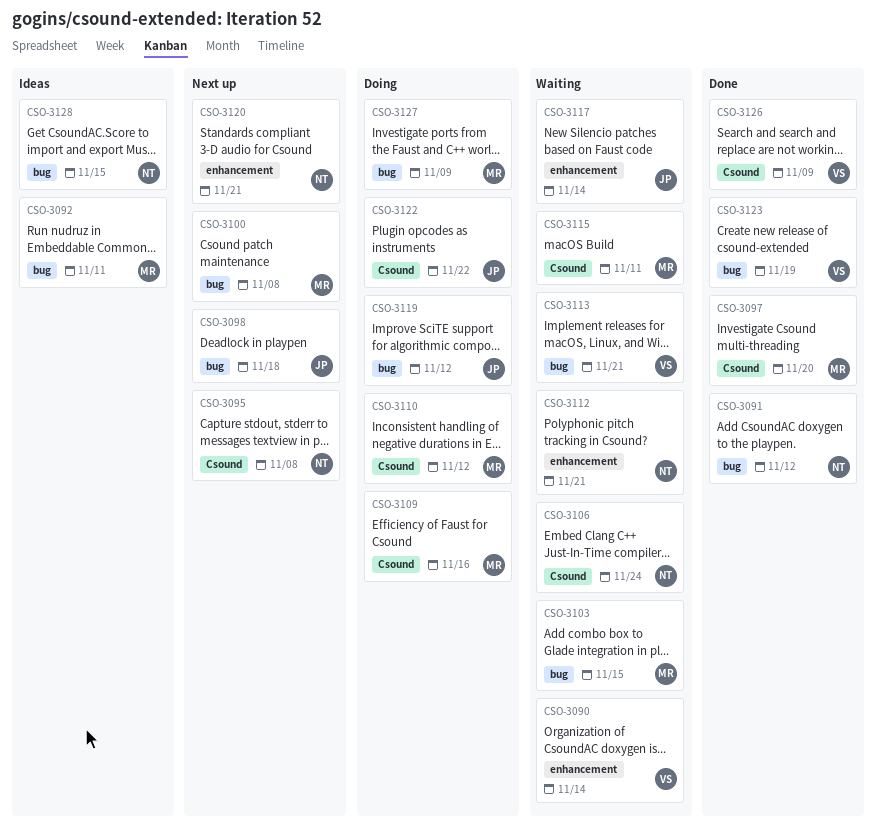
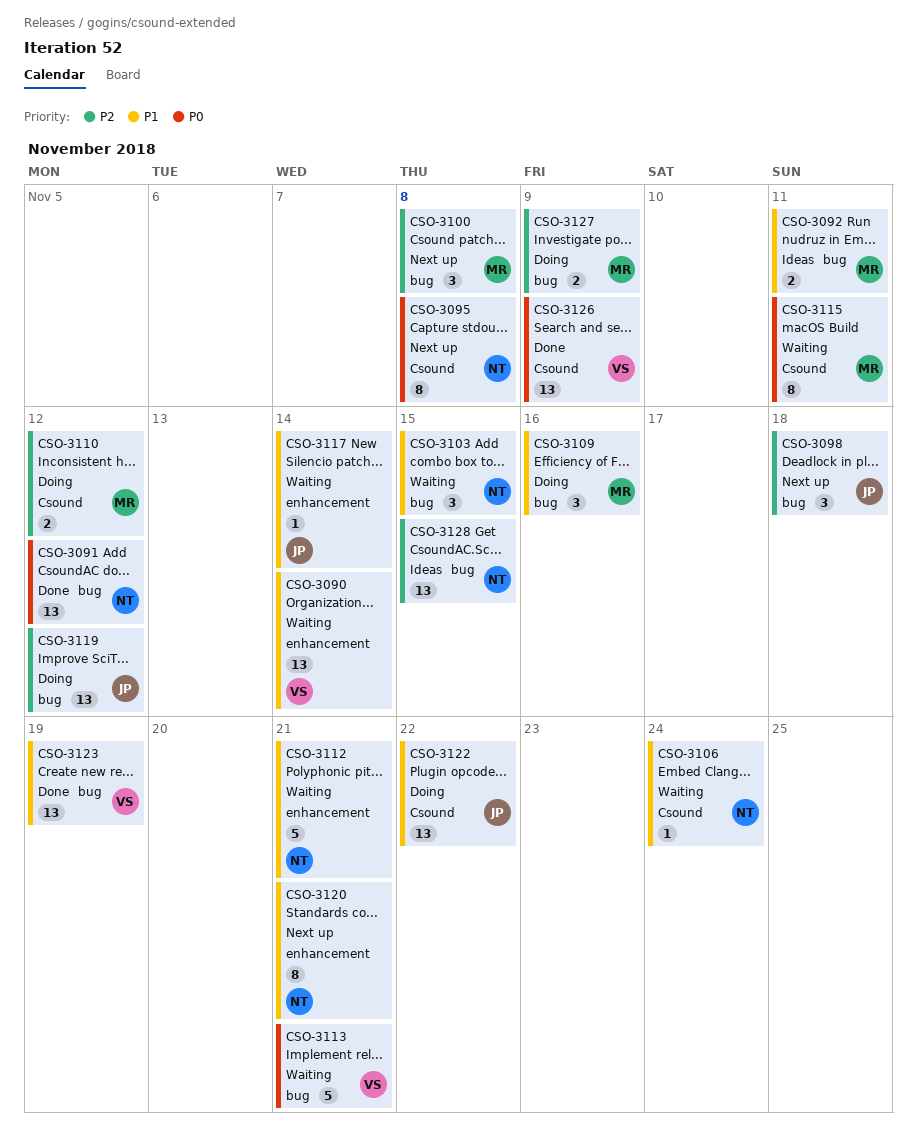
CSO-3097: present -> none
CSO-3103, owner: MR -> NT
CSO-3109, label: Csound -> bug

